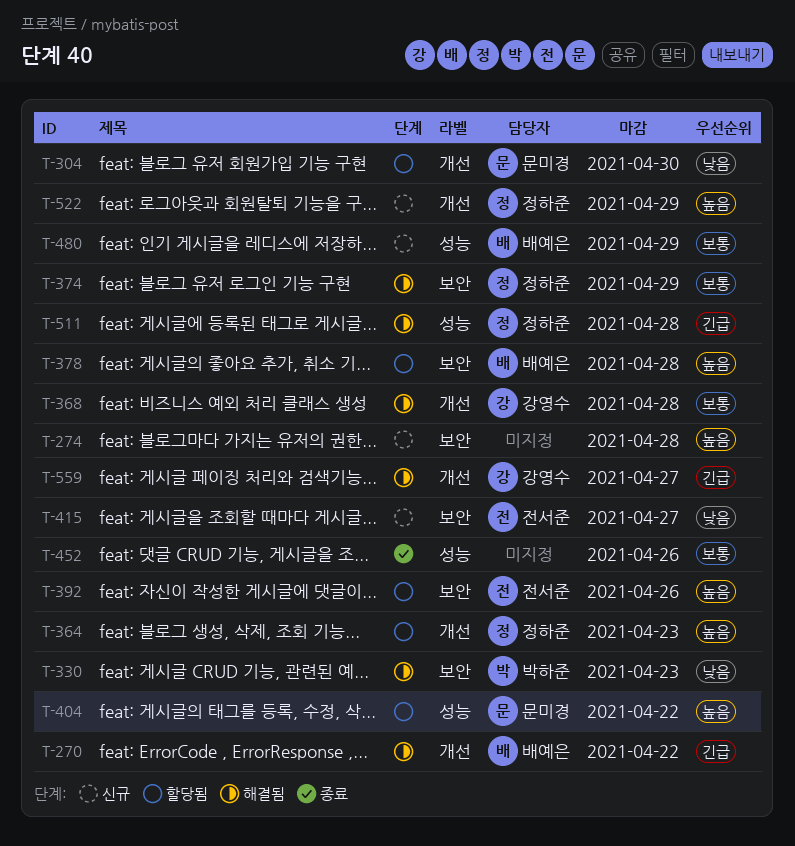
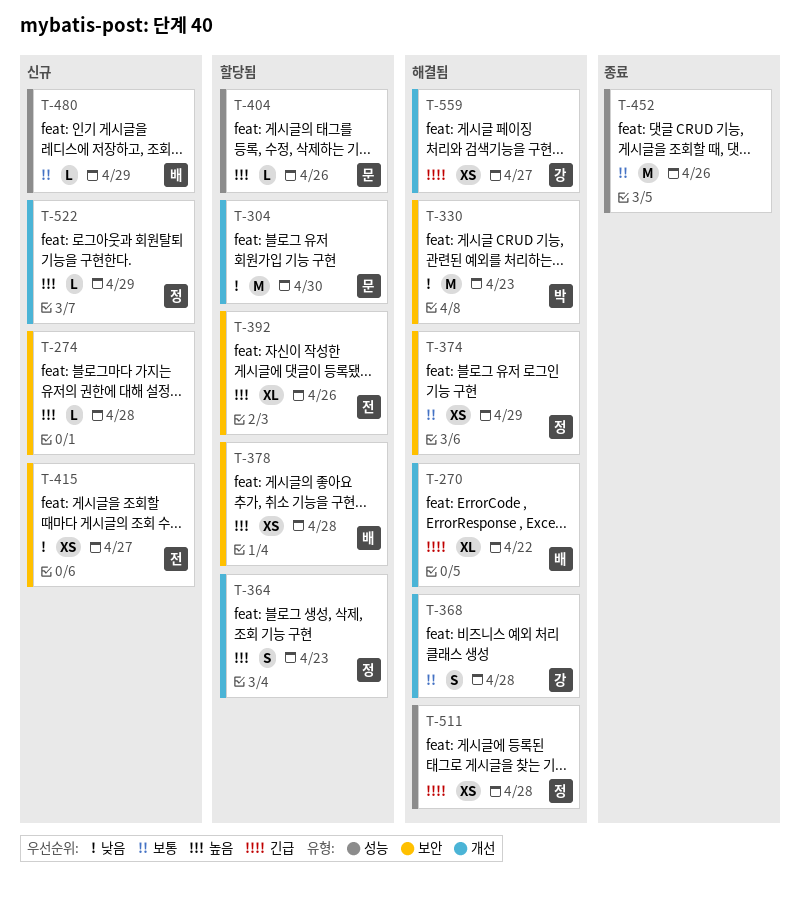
T-404, due: Apr 22 -> Apr 26

